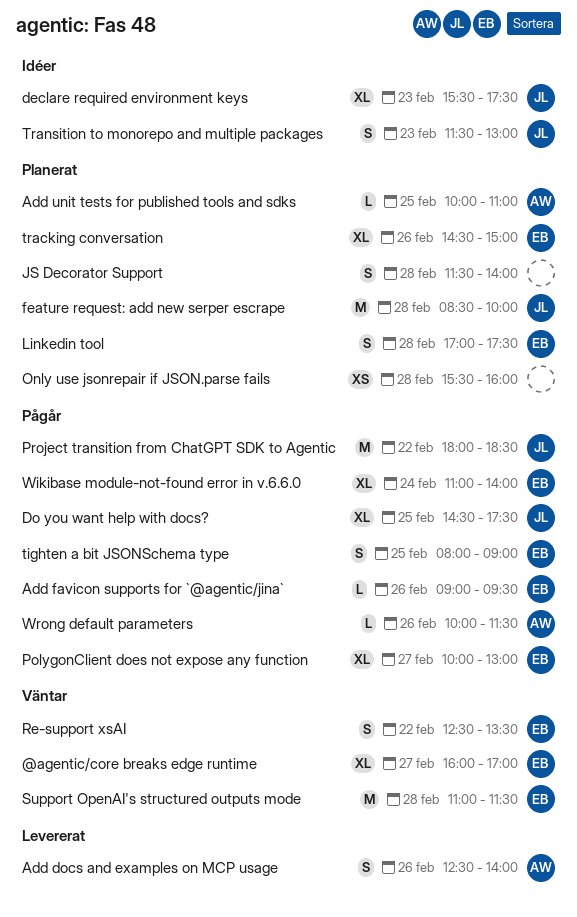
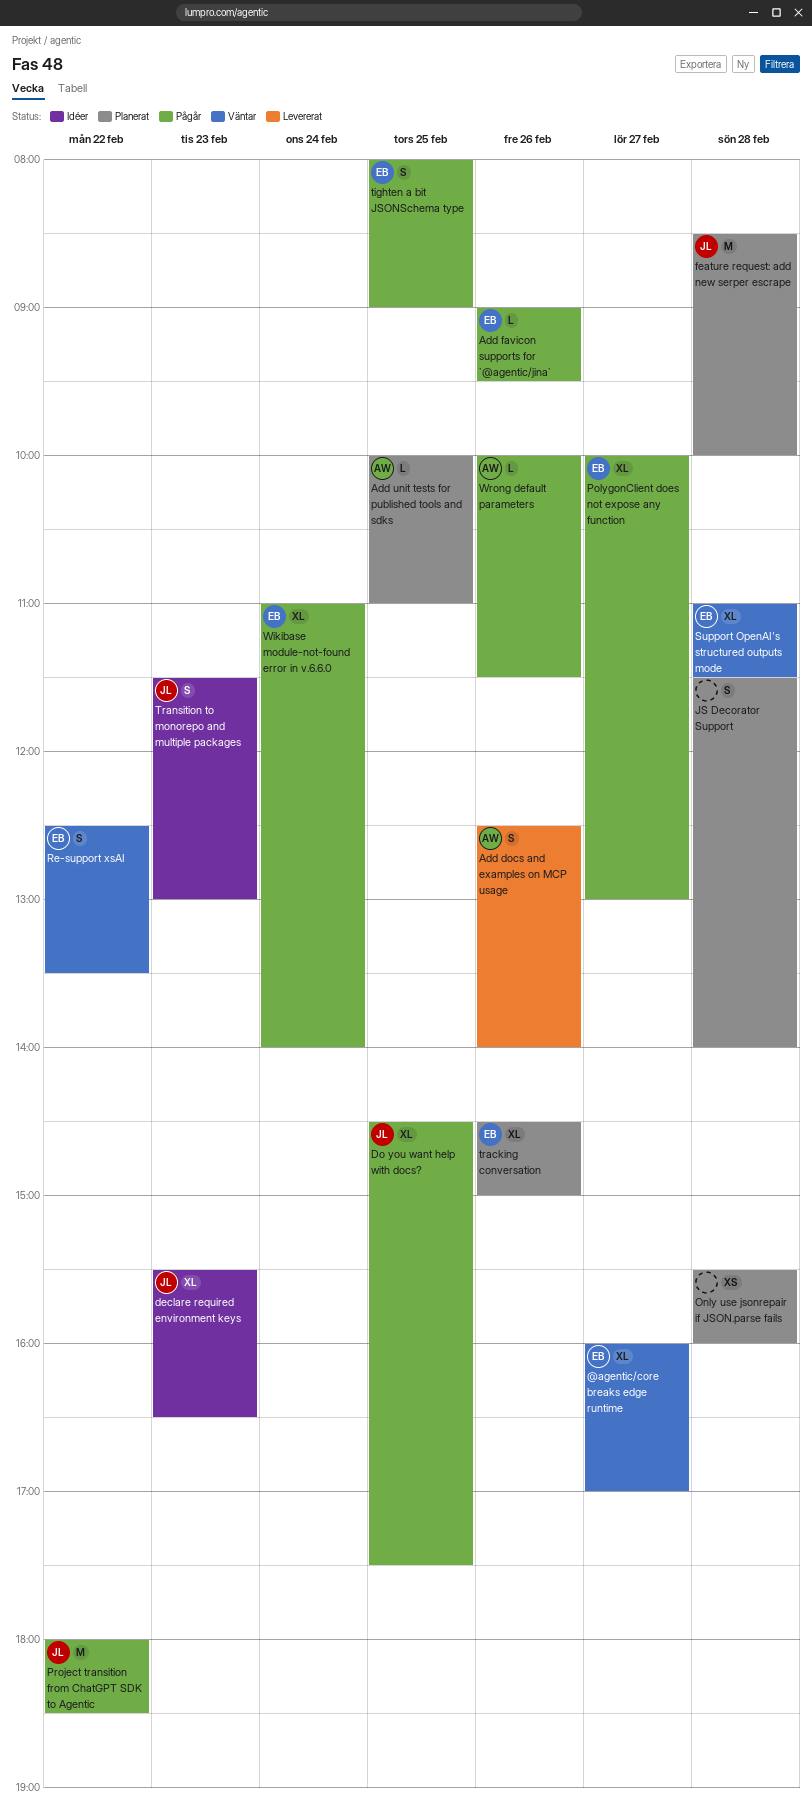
declare required environment keys, ends: 17:30 -> 16:30
Linkedin tool: present -> none
Support OpenAI's structured outputs mode, estimate: M -> XL

